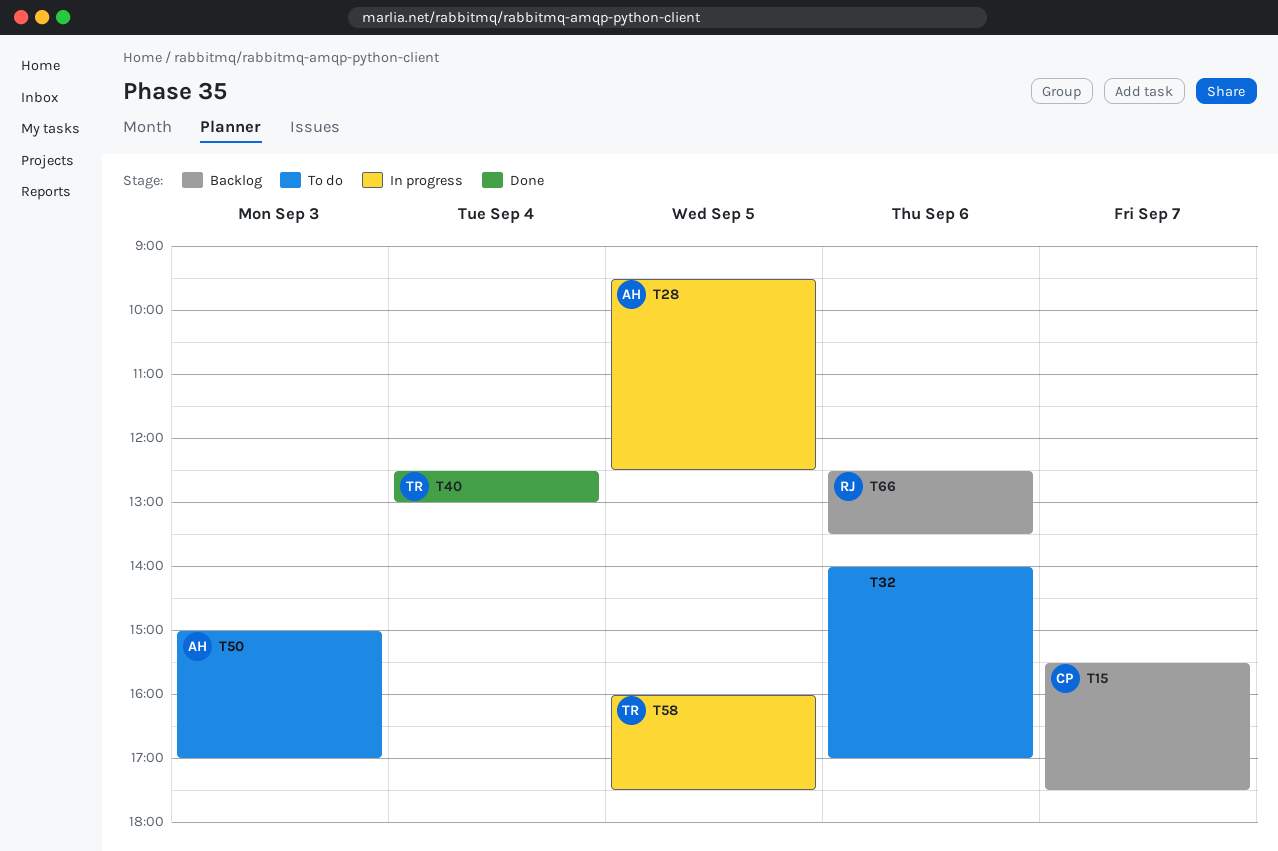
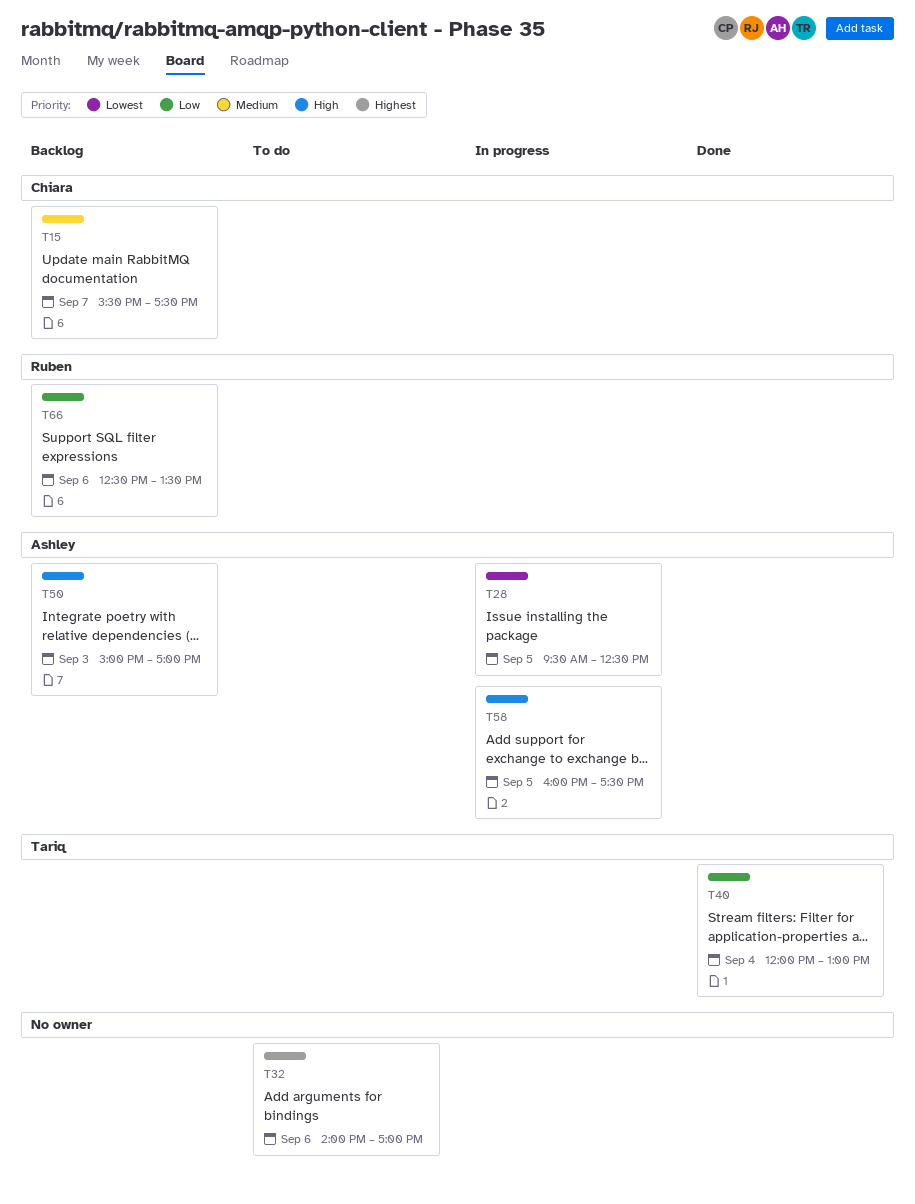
T40, begins: 12:30 -> 12:00
T50, status: To do -> Backlog
T58, owner: Tariq -> Ashley

